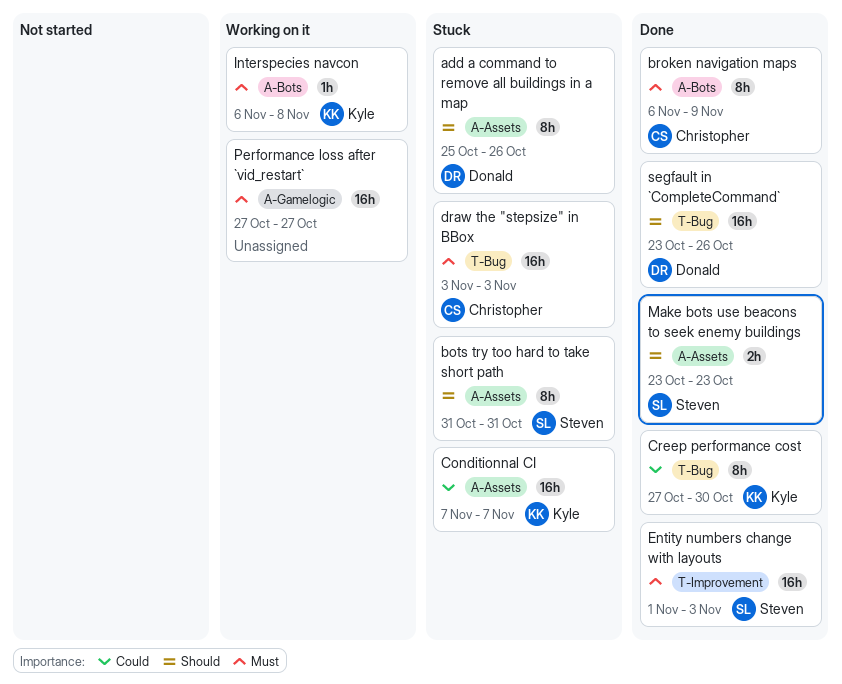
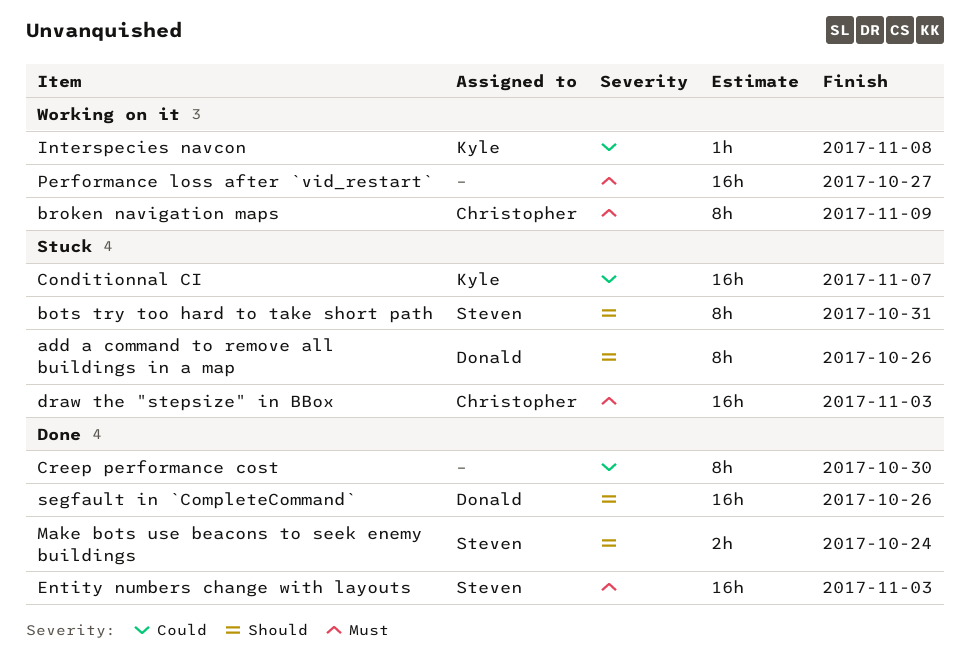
broken navigation maps, status: Done -> Working on it
Creep performance cost, owner: Kyle -> none
Interspecies navcon, priority: Must -> Could
Make bots use beacons to seek enemy buildings, due: Oct 23 -> Oct 24

